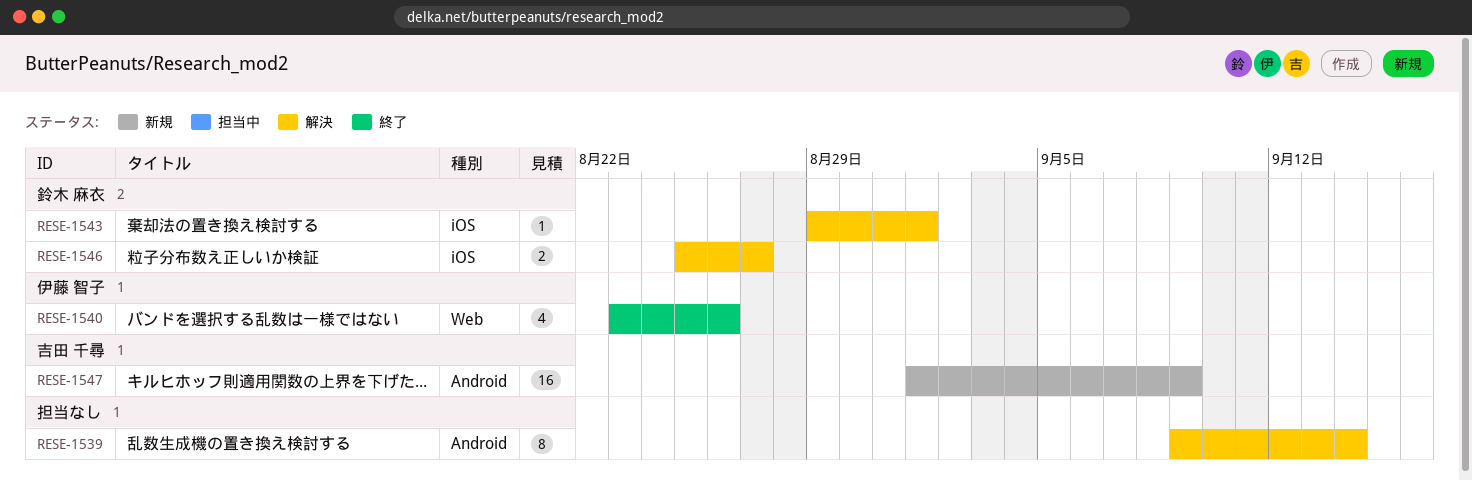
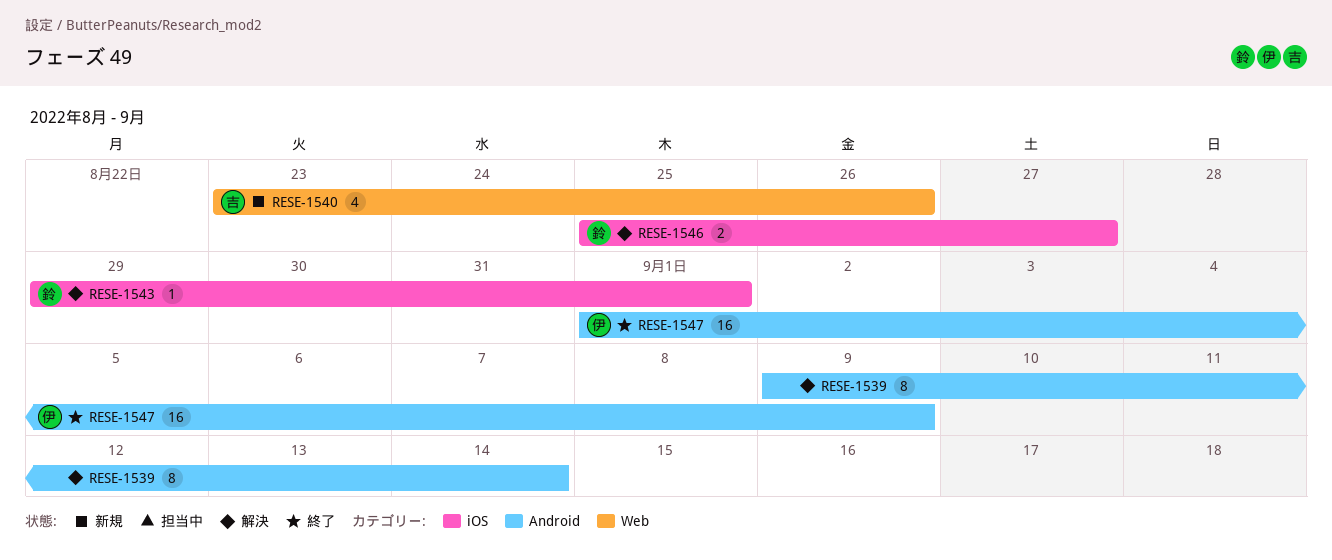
RESE-1540, status: 終了 -> 新規
RESE-1540, owner: 伊藤 智子 -> 吉田 千尋
RESE-1547, status: 新規 -> 終了
RESE-1547, owner: 吉田 千尋 -> 伊藤 智子

